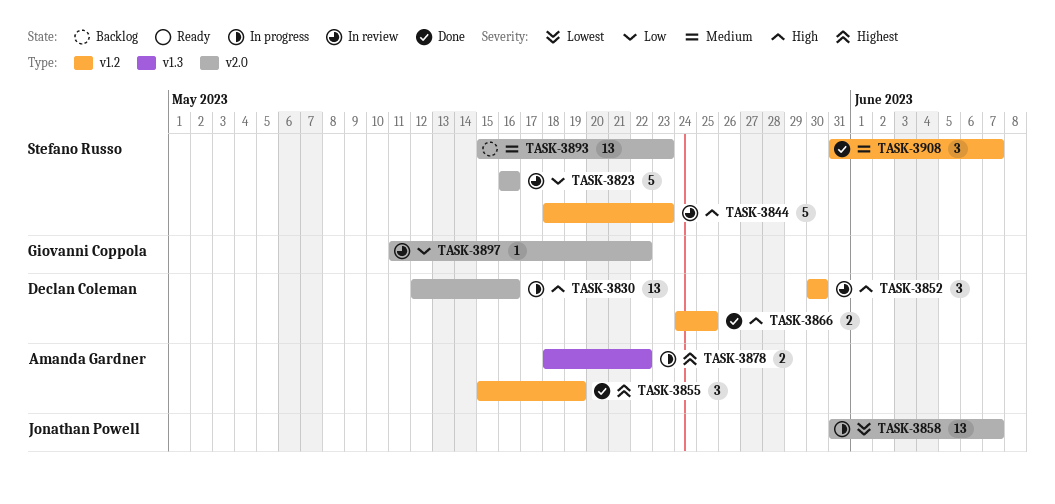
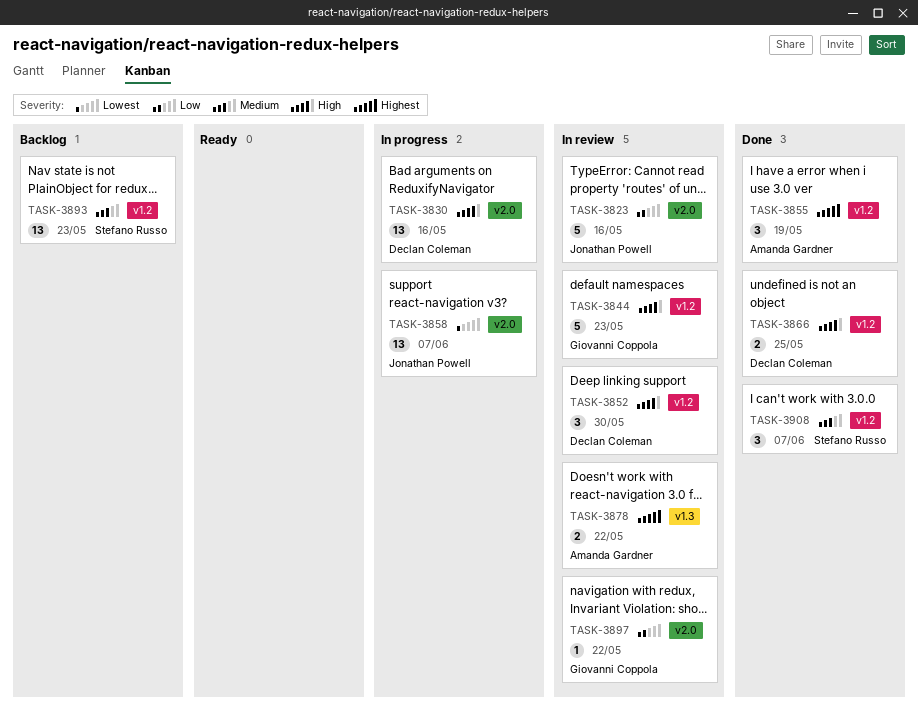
TASK-3823, owner: Stefano Russo -> Jonathan Powell
TASK-3844, owner: Stefano Russo -> Giovanni Coppola
TASK-3878, status: In progress -> In review
TASK-3893, label: v2.0 -> v1.2

